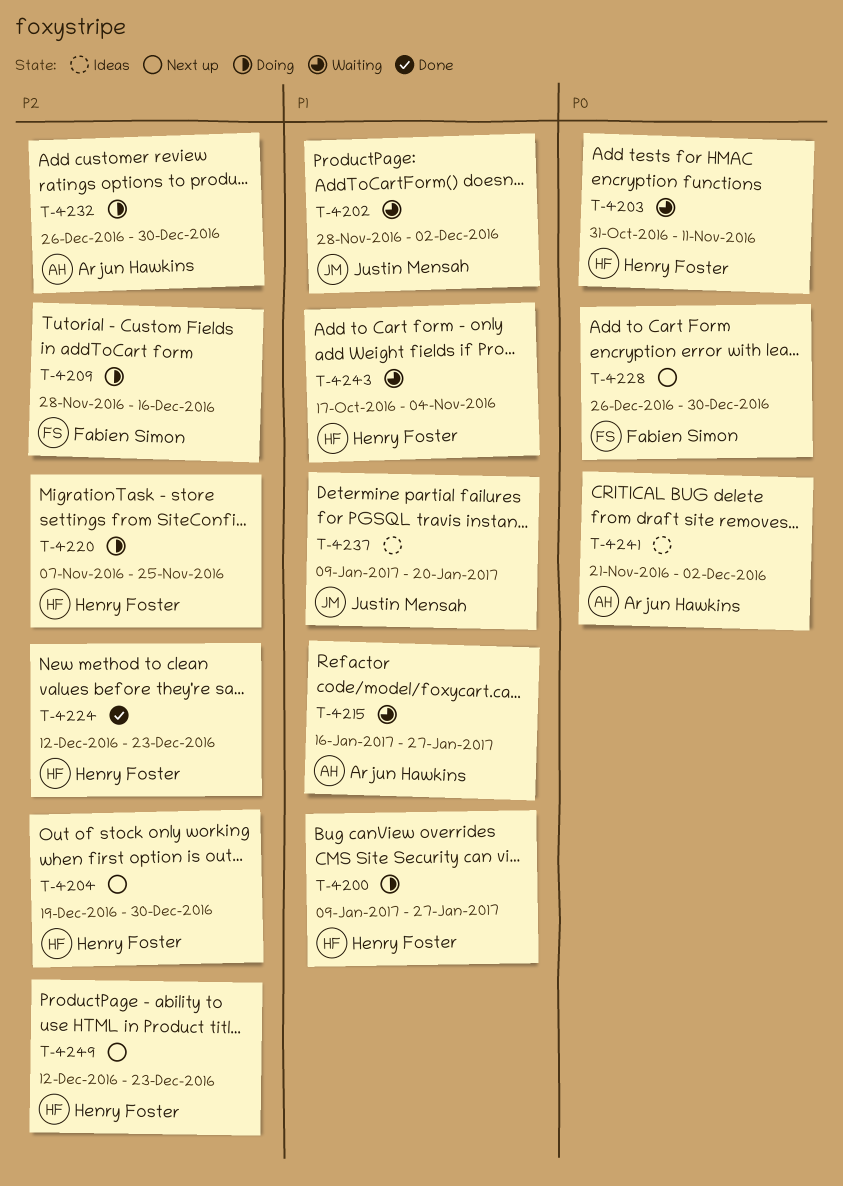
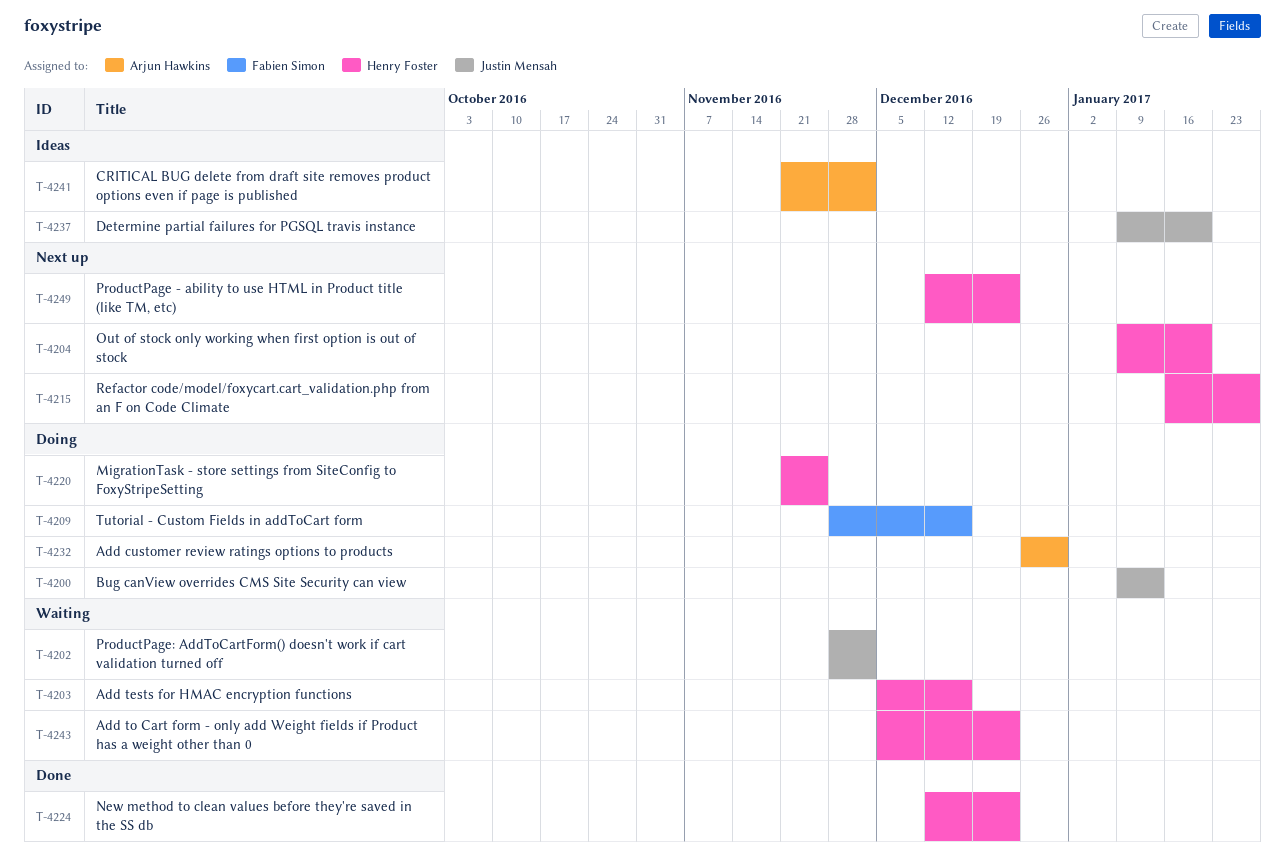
T-4200, owner: Henry Foster -> Justin Mensah
T-4200, due: Jan 27 -> Jan 13
T-4203, start: Oct 31 -> Dec 5
T-4203, due: Nov 11 -> Dec 16
T-4204, start: Dec 19 -> Jan 9
T-4204, due: Dec 30 -> Jan 20
T-4215, status: Waiting -> Next up
T-4215, owner: Arjun Hawkins -> Henry Foster
T-4220, start: Nov 7 -> Nov 21
T-4228: present -> none
T-4243, start: Oct 17 -> Dec 5
T-4243, due: Nov 4 -> Dec 23

